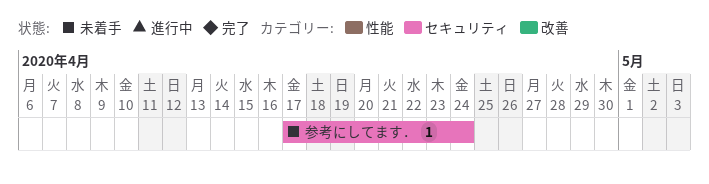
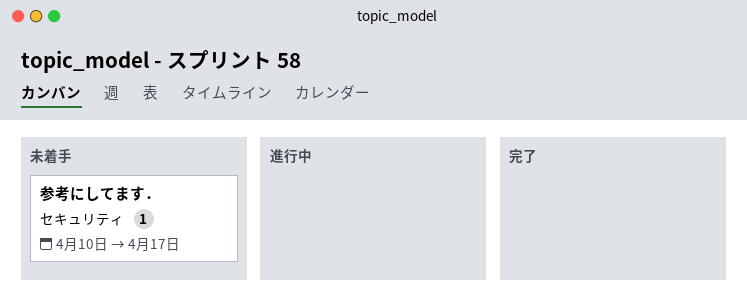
参考にしてます．, start: Apr 17 -> Apr 10
参考にしてます．, due: Apr 24 -> Apr 17

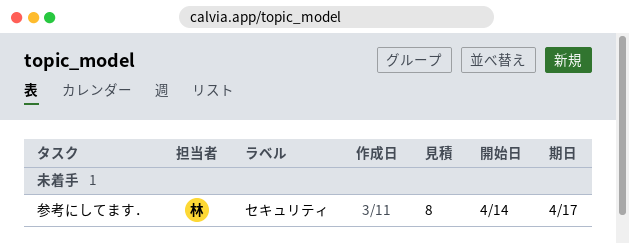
参考にしてます．, estimate: 1 -> 8
参考にしてます．, start: Apr 10 -> Apr 14

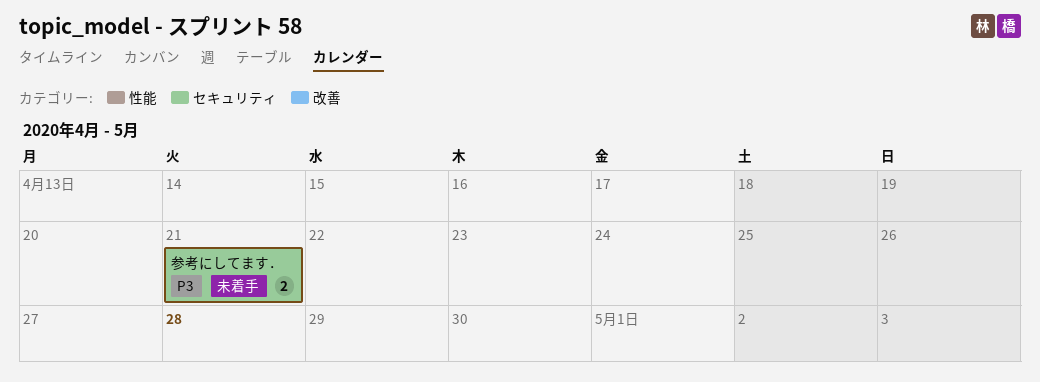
参考にしてます．, estimate: 8 -> 2
参考にしてます．, due: Apr 17 -> Apr 21

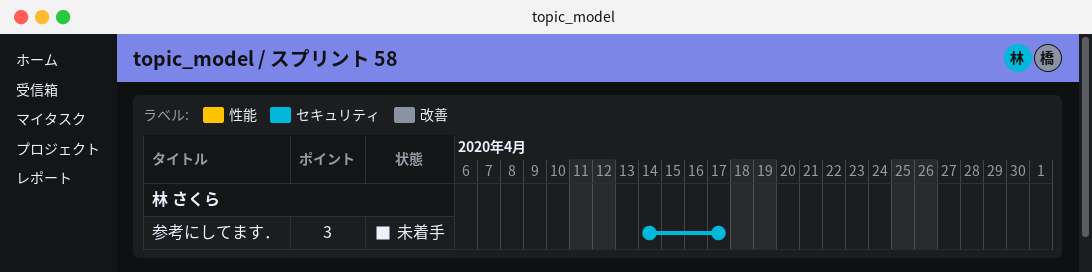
参考にしてます．, estimate: 2 -> 3
参考にしてます．, due: Apr 21 -> Apr 17

